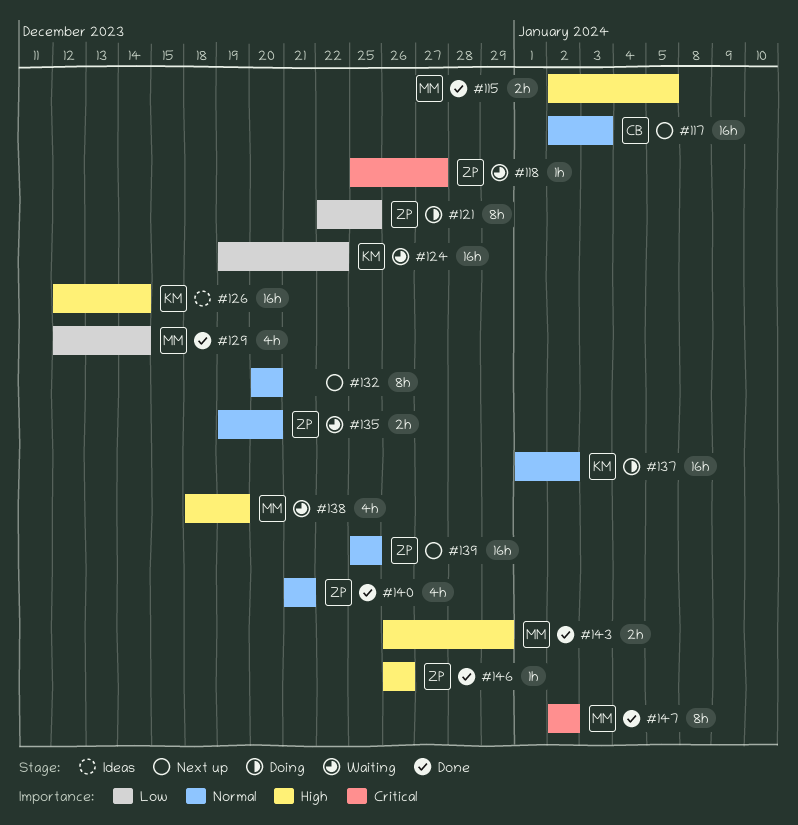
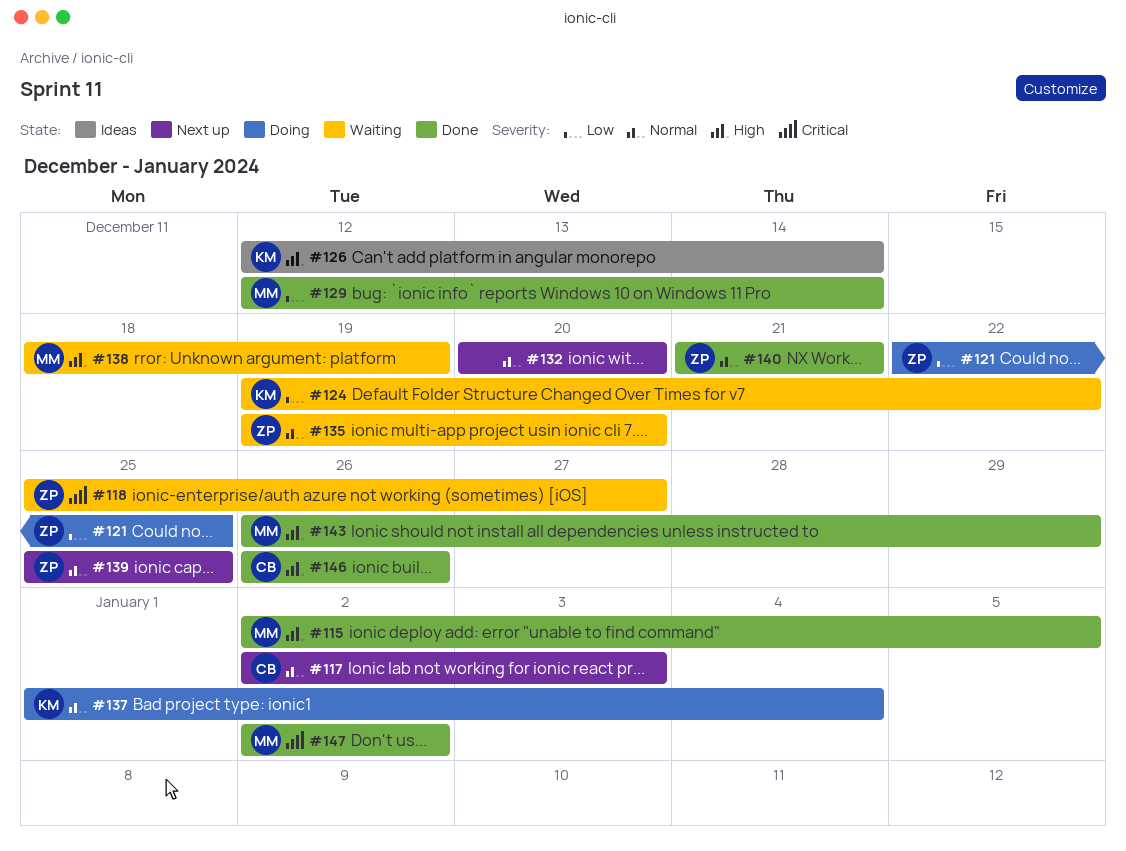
#137, due: Jan 2 -> Jan 4
#146, owner: ZP -> CB

